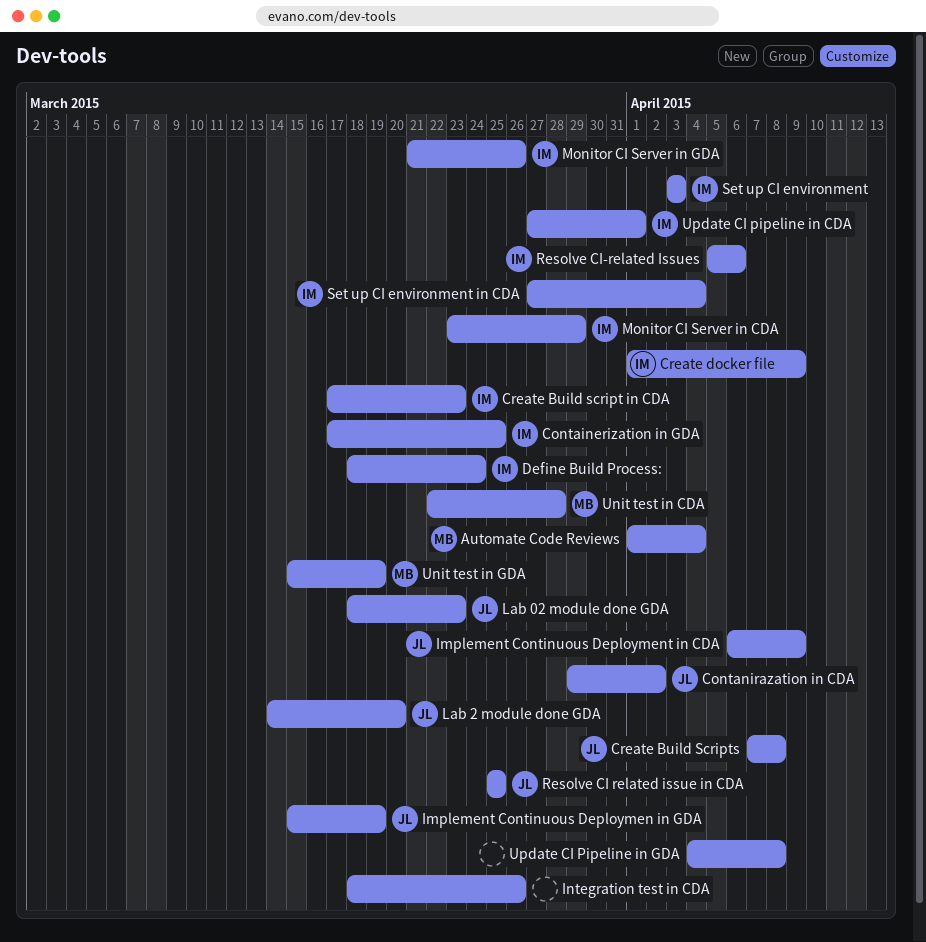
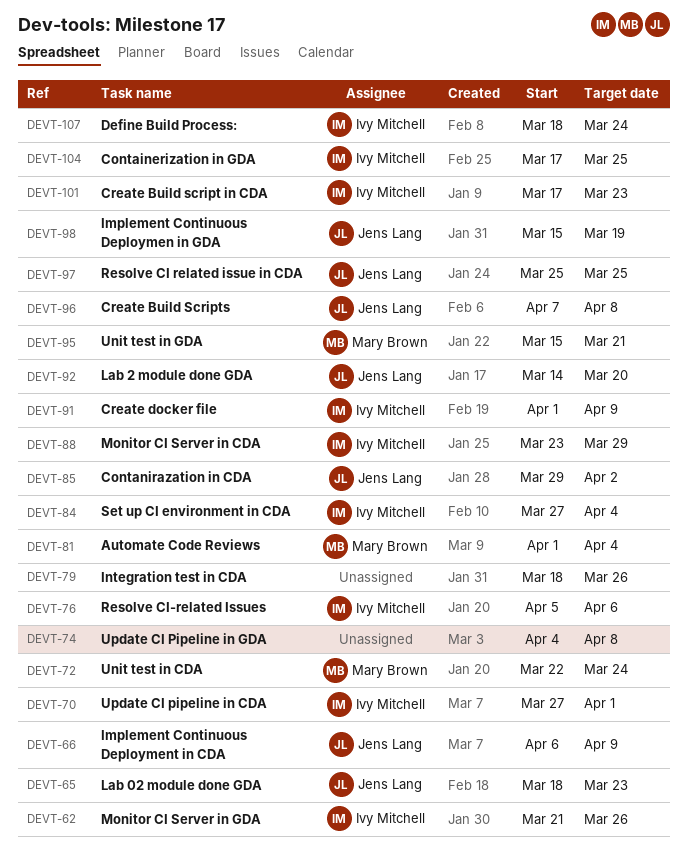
Set up CI environment: present -> none
Unit test in CDA, due: Mar 28 -> Mar 24
Unit test in GDA, due: Mar 19 -> Mar 21

